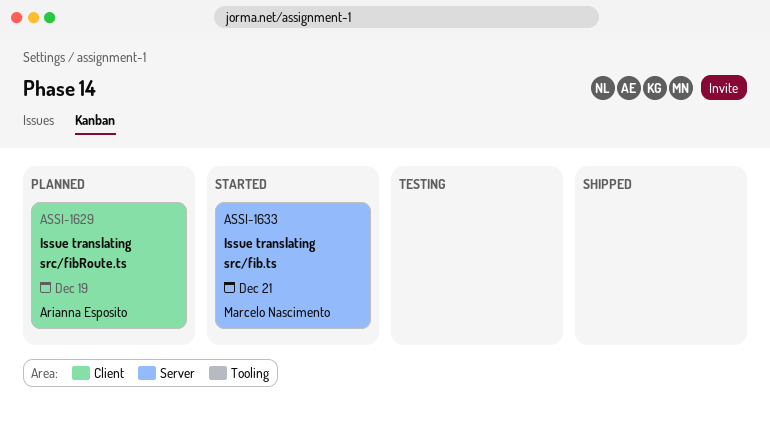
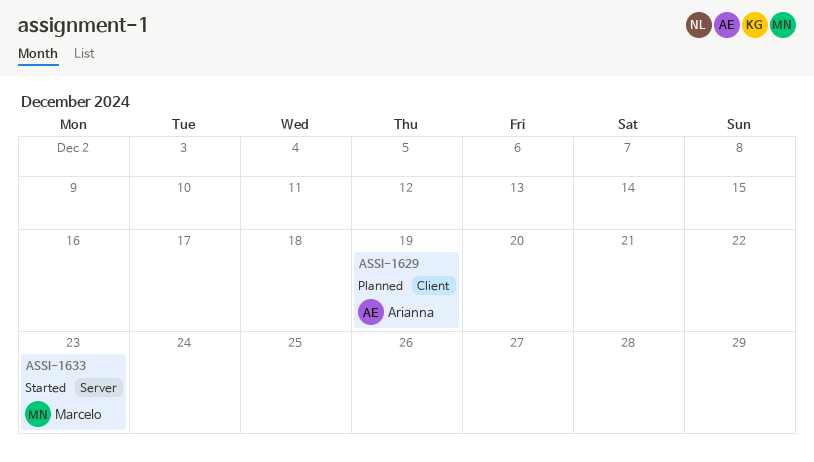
ASSI-1633, due: Dec 21 -> Dec 23

